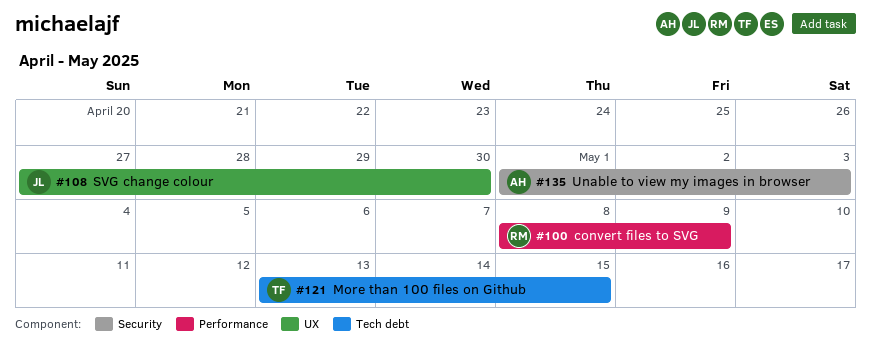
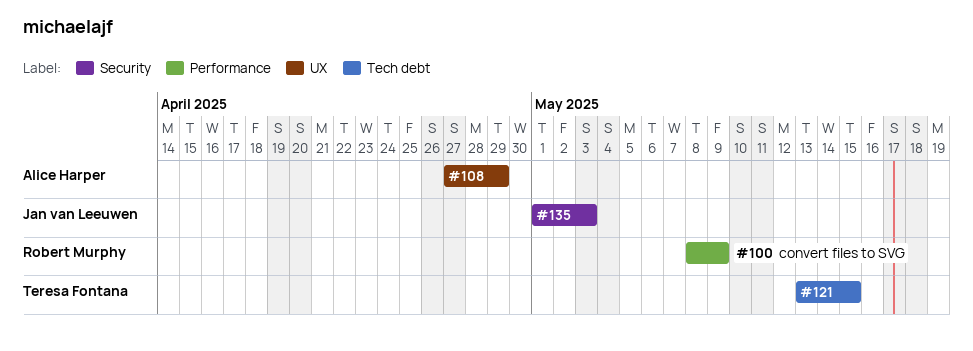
#108, owner: Jan van Leeuwen -> Alice Harper
#108, due: Apr 30 -> Apr 29
#135, owner: Alice Harper -> Jan van Leeuwen

